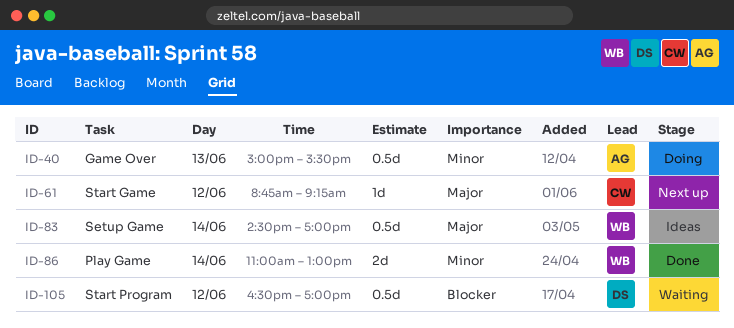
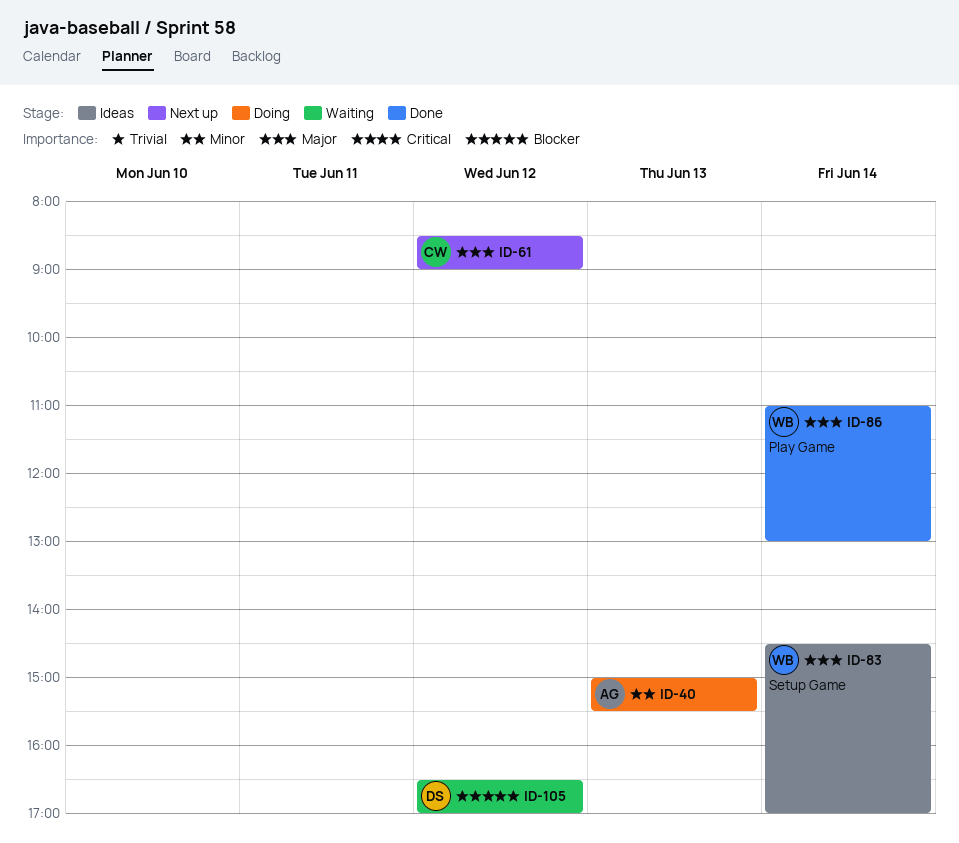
ID-61, begins: 08:45 -> 08:30
ID-61, ends: 09:15 -> 09:00
ID-86, priority: Minor -> Major

